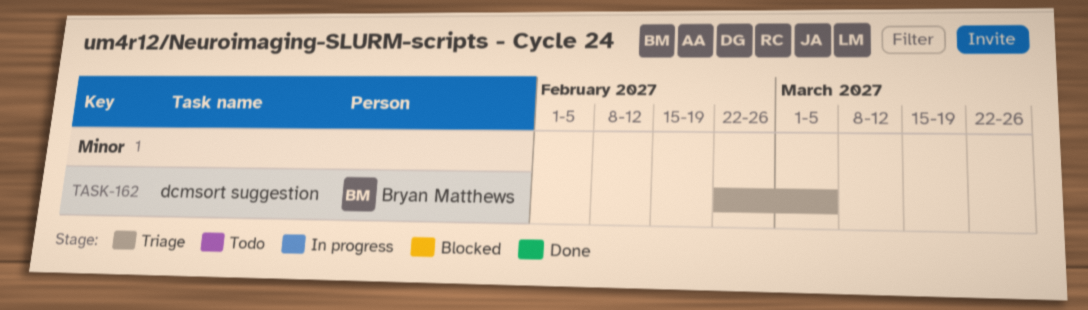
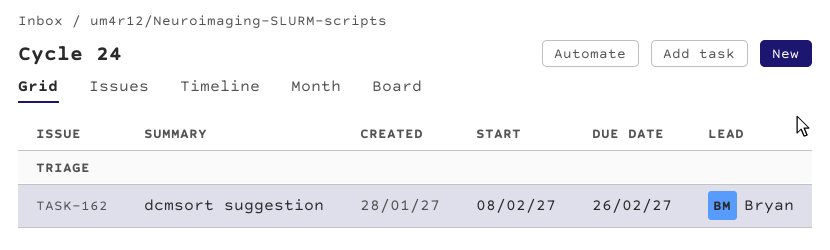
TASK-162, start: Feb 22 -> Feb 8
TASK-162, due: Mar 5 -> Feb 26

